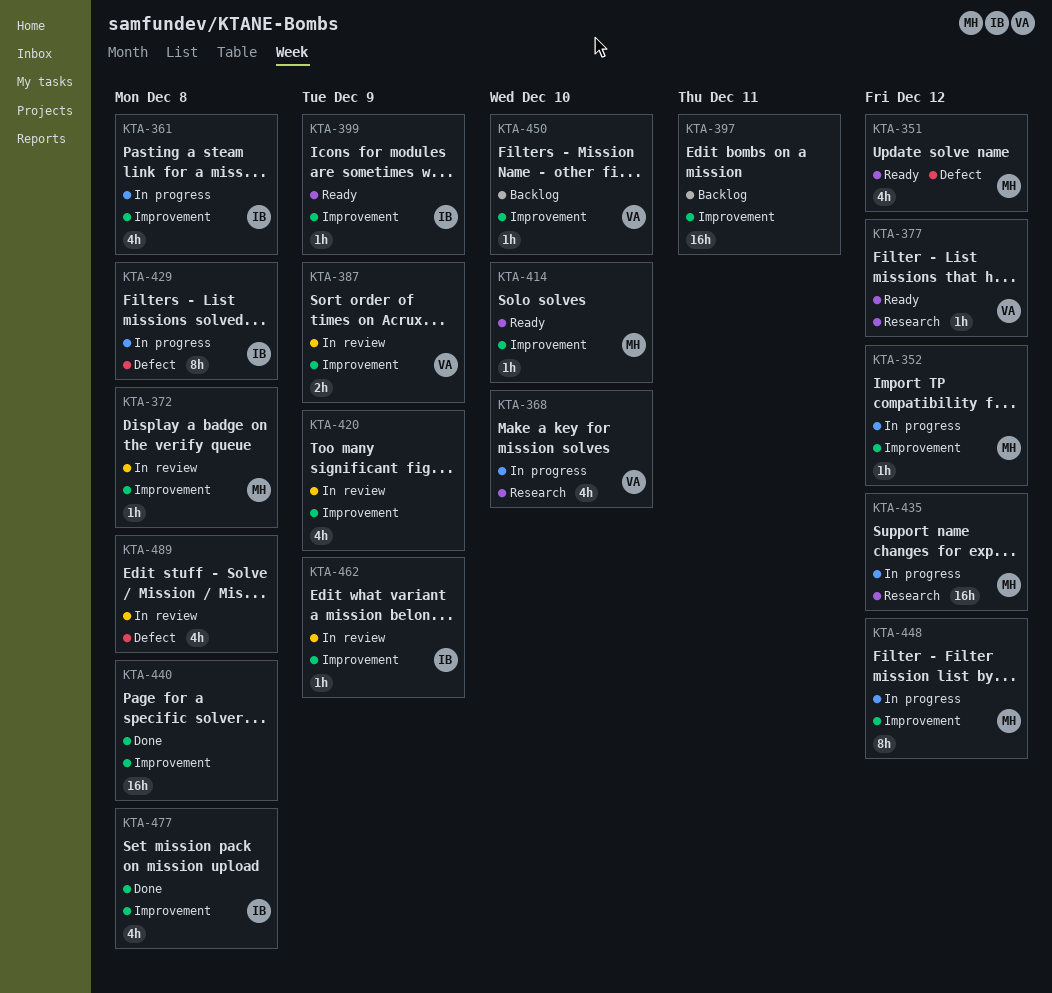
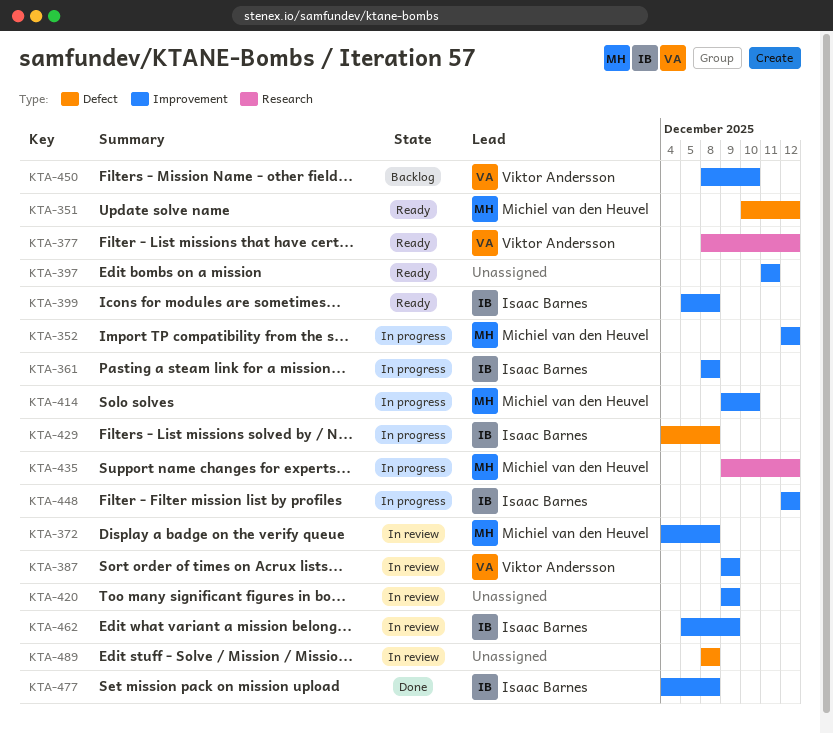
KTA-368: present -> none
KTA-397, status: Backlog -> Ready
KTA-399, due: Dec 9 -> Dec 8
KTA-414, status: Ready -> In progress
KTA-440: present -> none
KTA-448, owner: Michiel van den Heuvel -> Isaac Barnes

